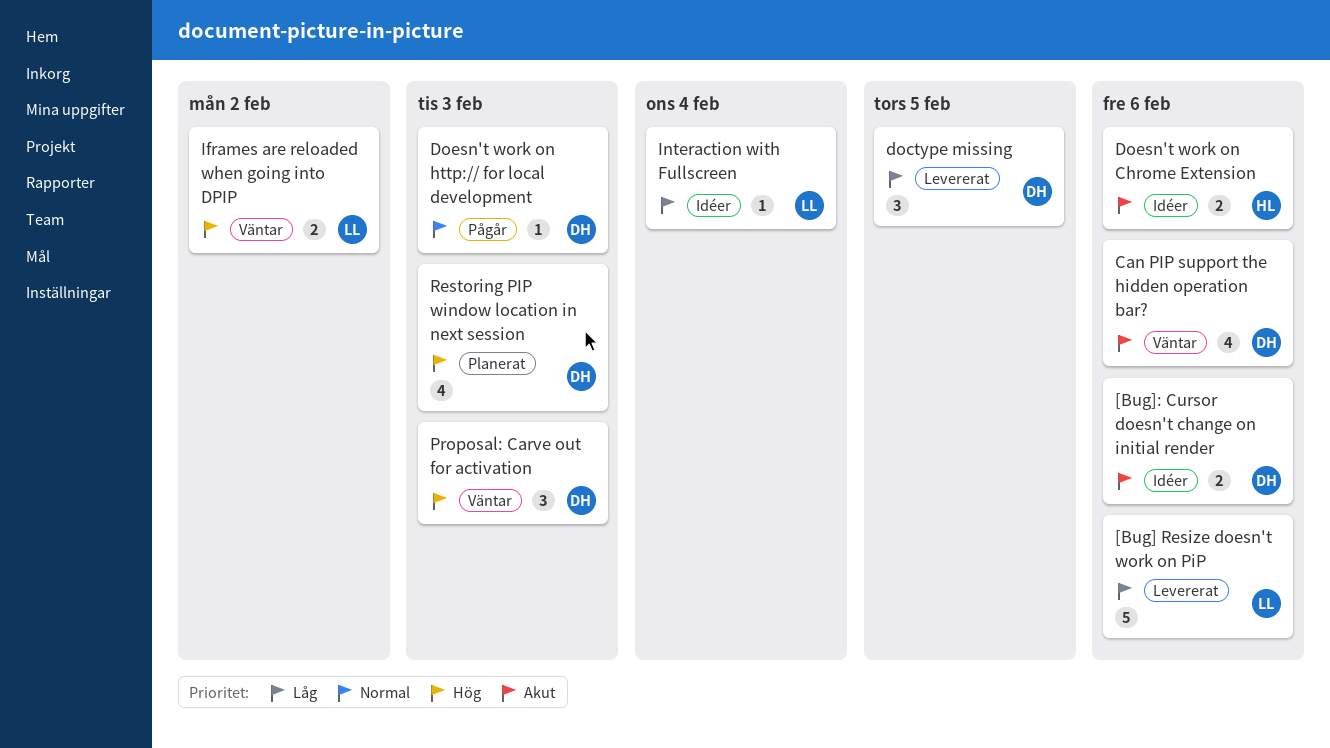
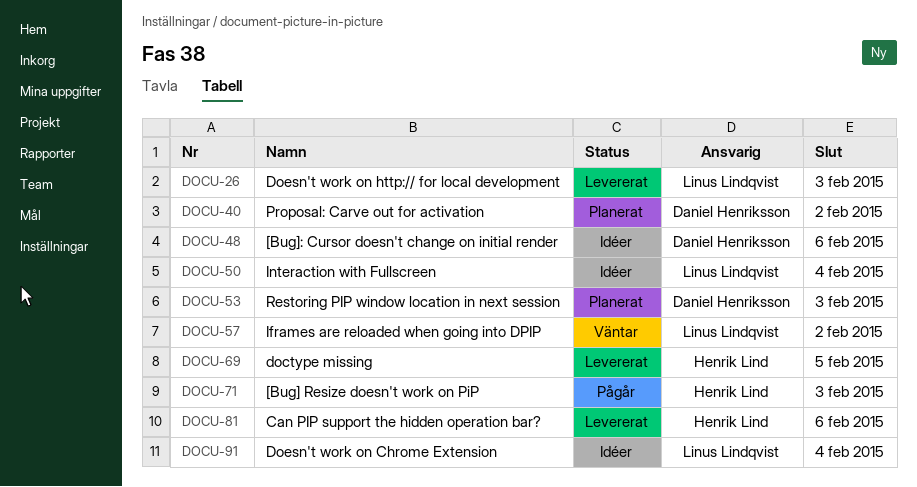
[Bug] Resize doesn't work on PiP, status: Levererat -> Pågår
[Bug] Resize doesn't work on PiP, owner: Linus Lindqvist -> Henrik Lind
[Bug] Resize doesn't work on PiP, due: Feb 6 -> Feb 3
Can PIP support the hidden operation bar?, status: Väntar -> Levererat
Can PIP support the hidden operation bar?, owner: Daniel Henriksson -> Henrik Lind
doctype missing, owner: Daniel Henriksson -> Henrik Lind
Doesn't work on Chrome Extension, owner: Henrik Lind -> Linus Lindqvist
Doesn't work on Chrome Extension, due: Feb 6 -> Feb 4
Doesn't work on http:// for local development, status: Pågår -> Levererat
Doesn't work on http:// for local development, owner: Daniel Henriksson -> Linus Lindqvist
Proposal: Carve out for activation, status: Väntar -> Planerat
Proposal: Carve out for activation, due: Feb 3 -> Feb 2

